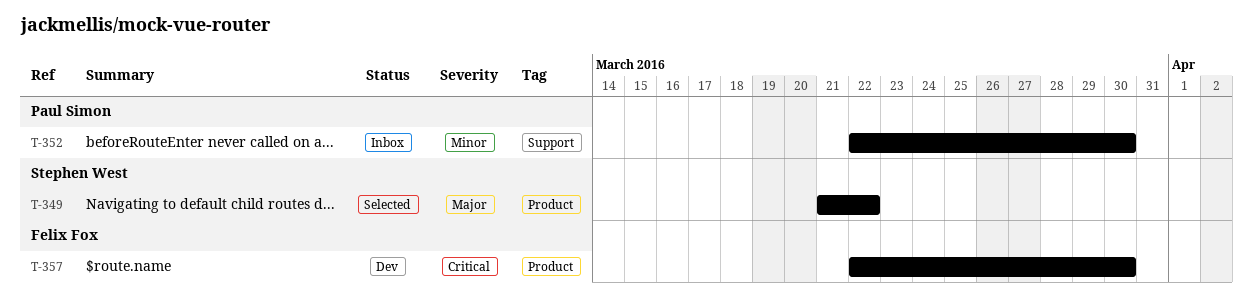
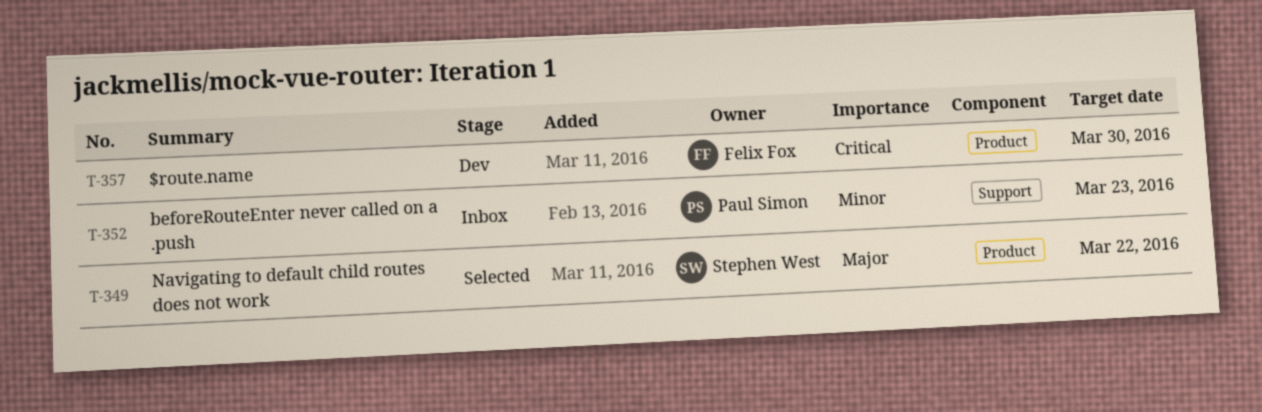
T-352, due: Mar 30 -> Mar 23

